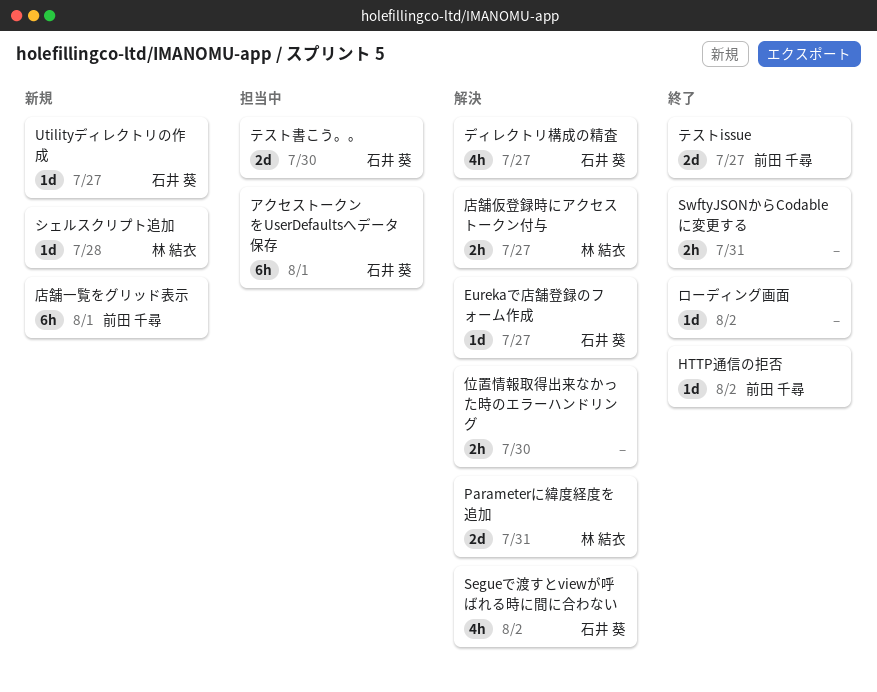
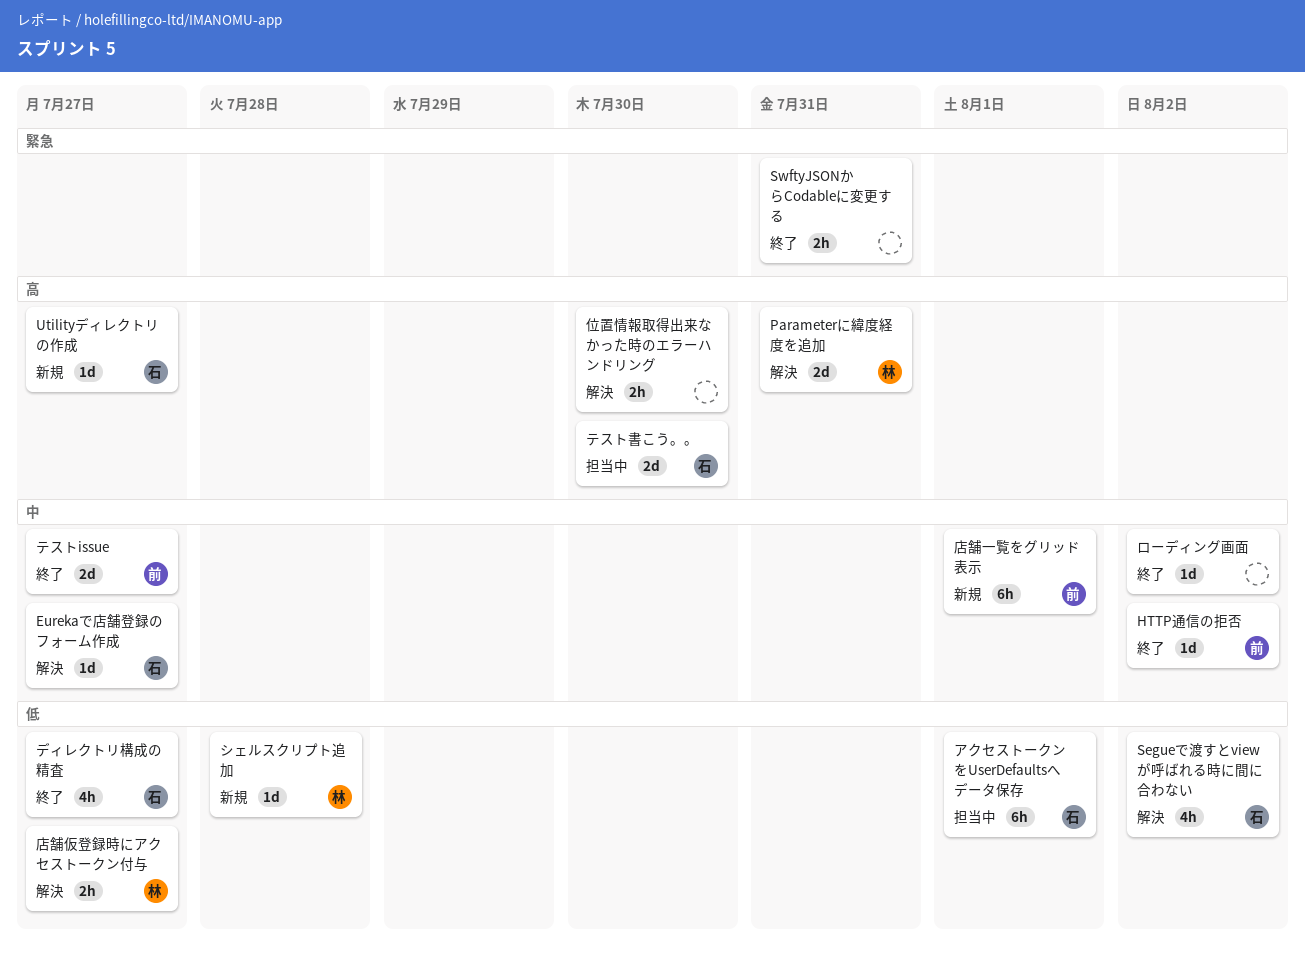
ディレクトリ構成の精査, status: 解決 -> 終了

